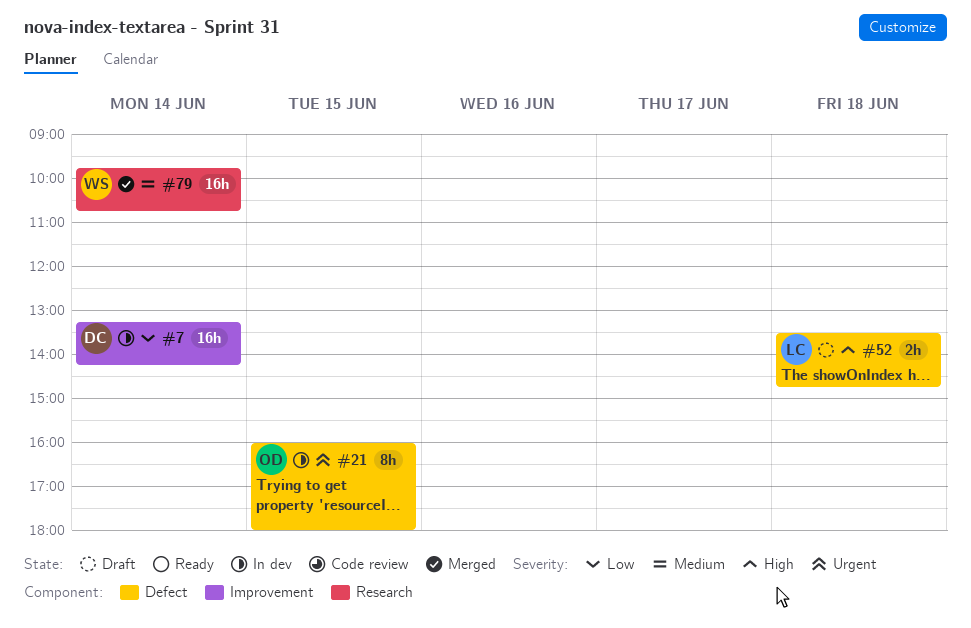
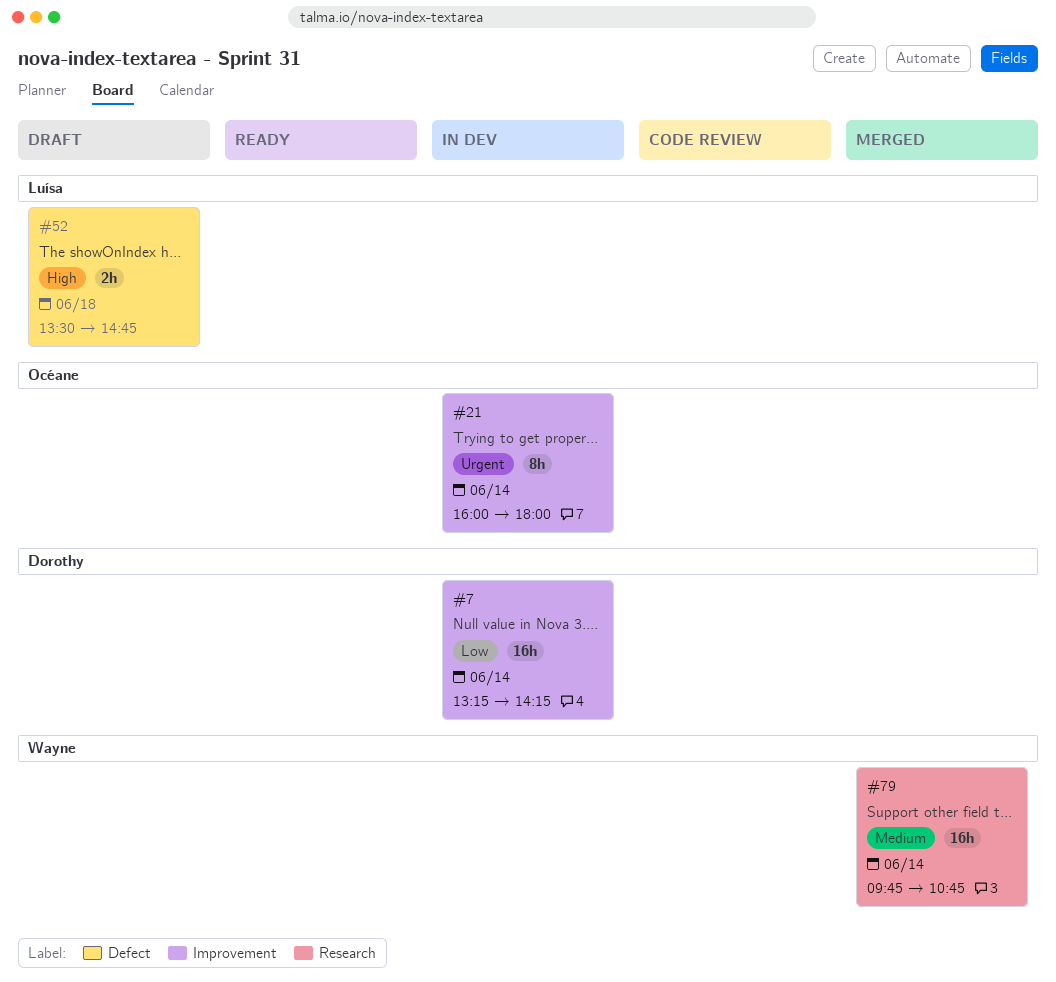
#21, label: Defect -> Improvement
#21, day: Jun 15 -> Jun 14

